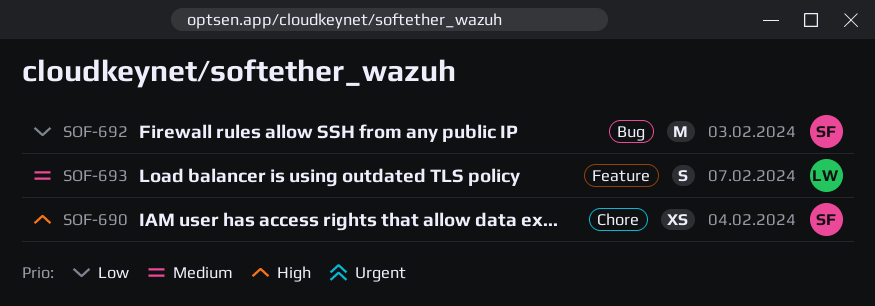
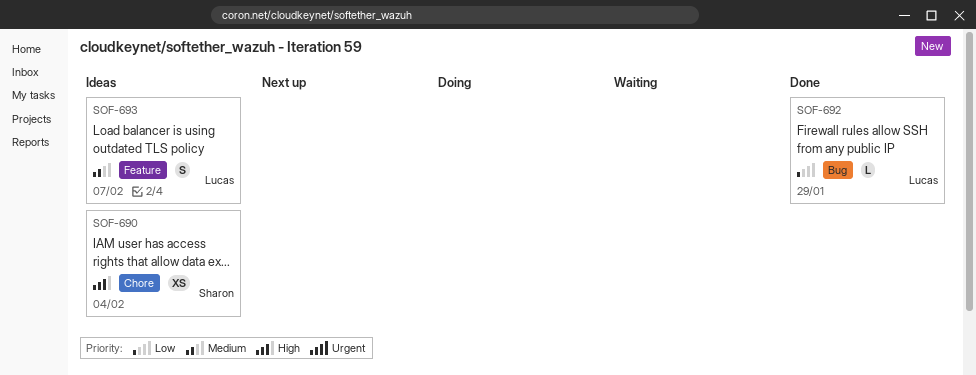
SOF-692, owner: Sharon -> Lucas
SOF-692, estimate: M -> L
SOF-692, due: Feb 3 -> Jan 29

